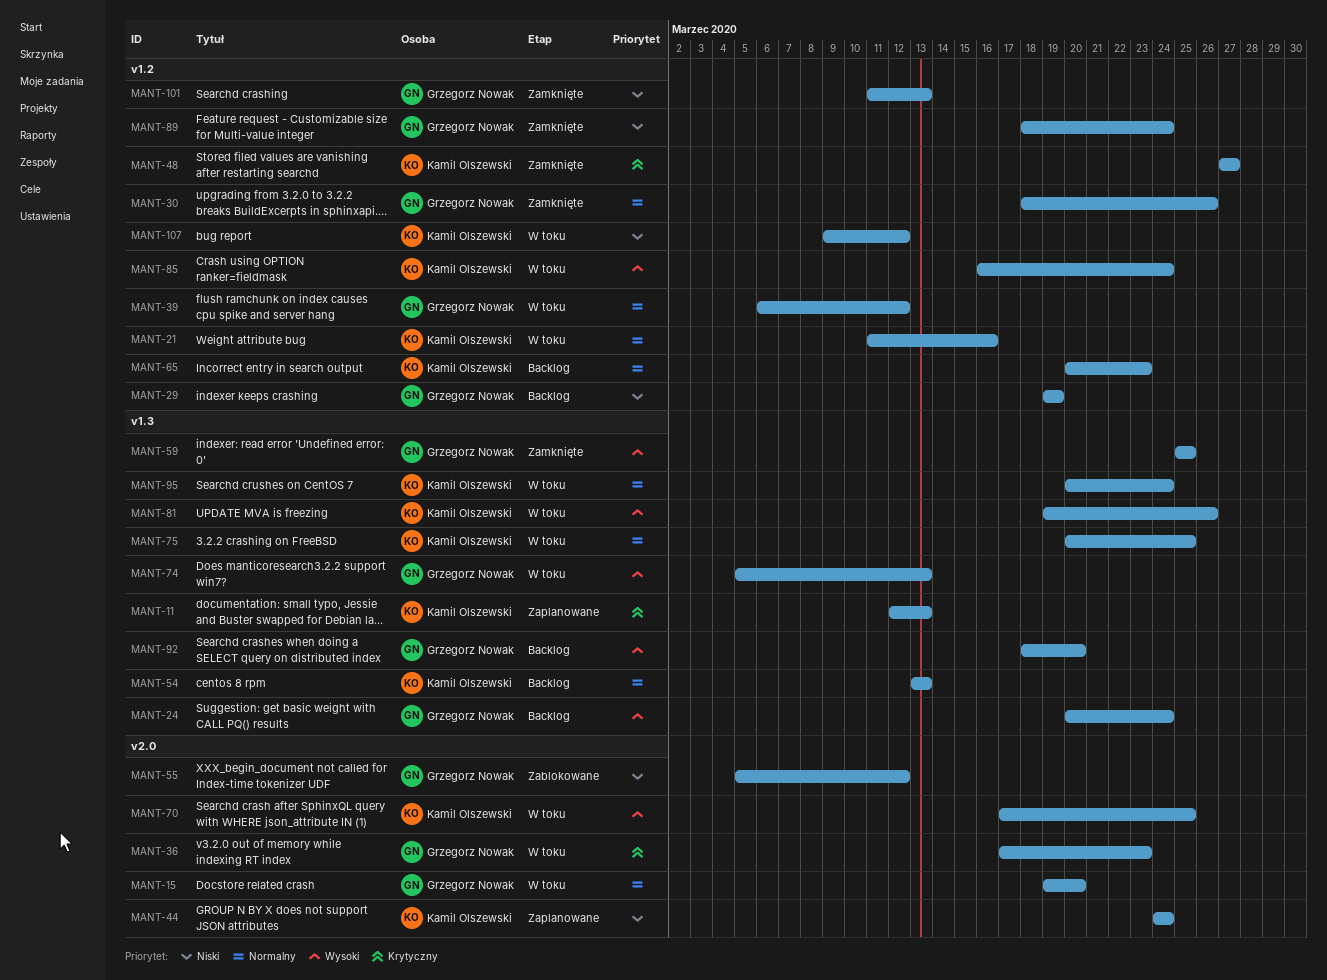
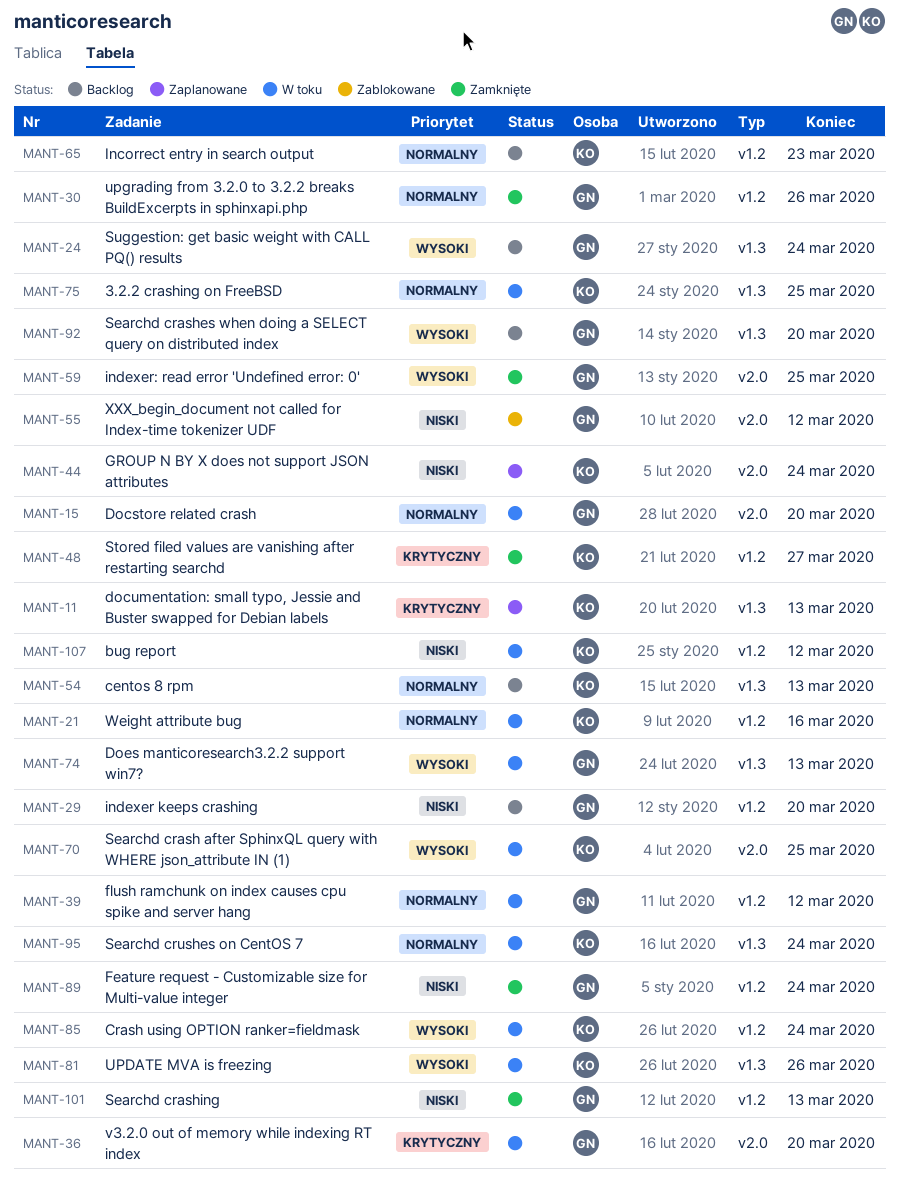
MANT-29, due: Mar 19 -> Mar 20
MANT-36, due: Mar 23 -> Mar 20
MANT-59, label: v1.3 -> v2.0

